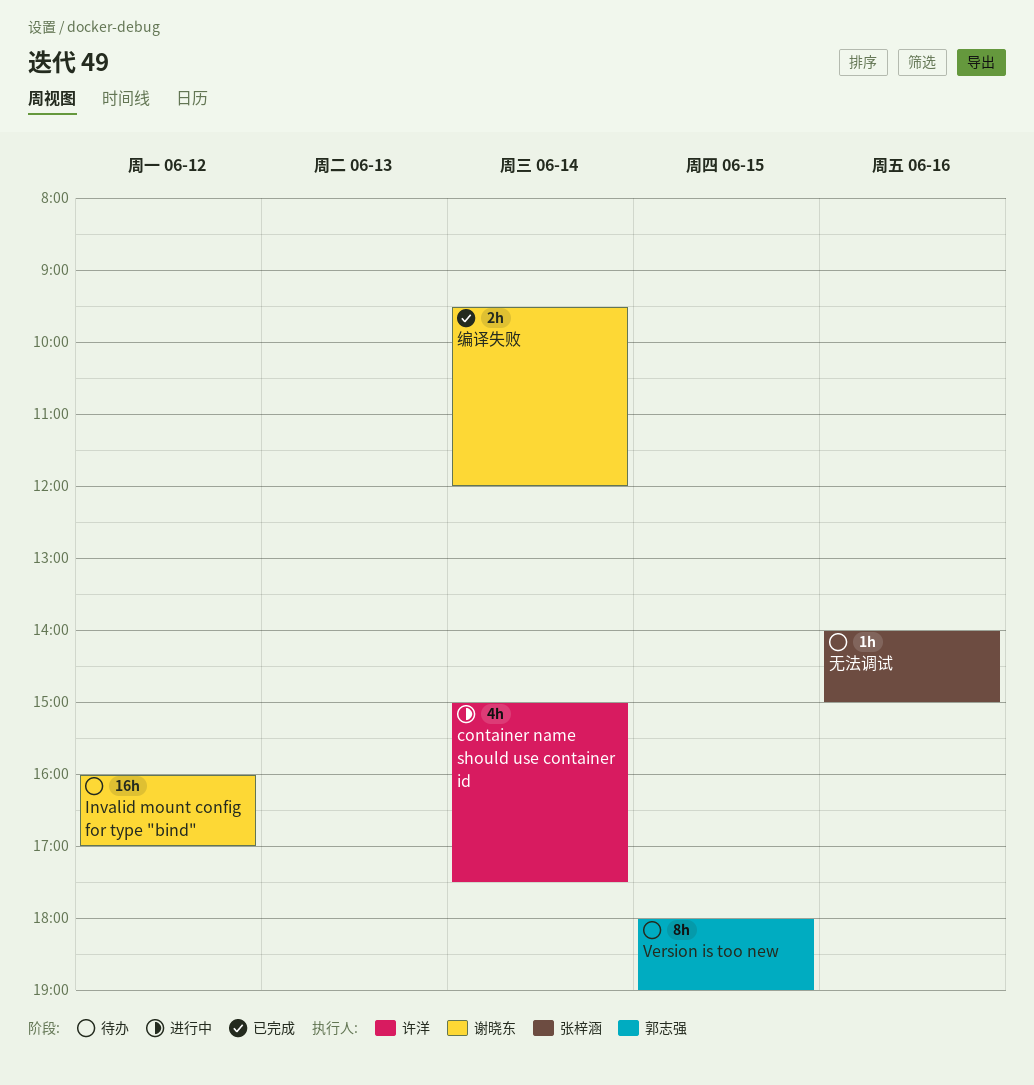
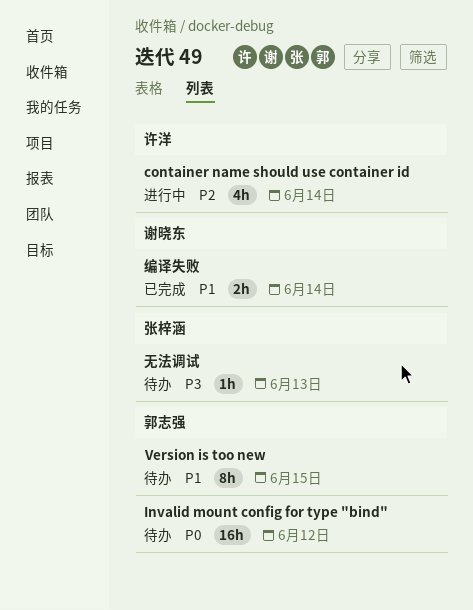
Invalid mount config for type "bind", owner: 谢晓东 -> 郭志强
无法调试, day: Jun 16 -> Jun 13

